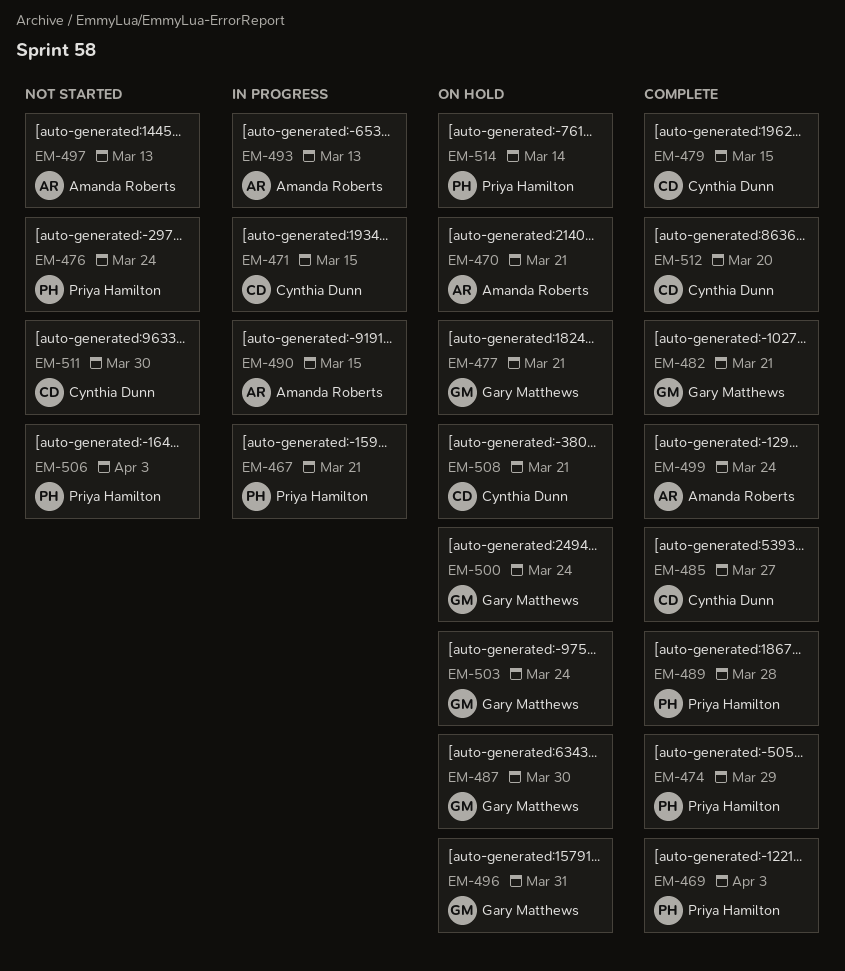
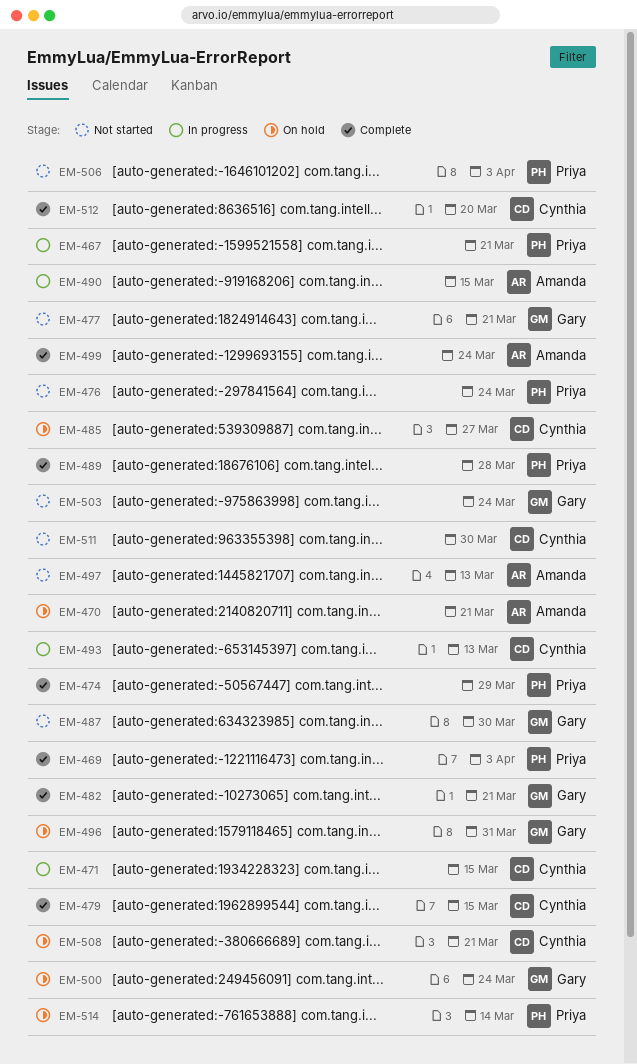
EM-477, status: On hold -> Not started
EM-485, status: Complete -> On hold
EM-487, status: On hold -> Not started
EM-493, owner: Amanda Roberts -> Cynthia Dunn
EM-503, status: On hold -> Not started

